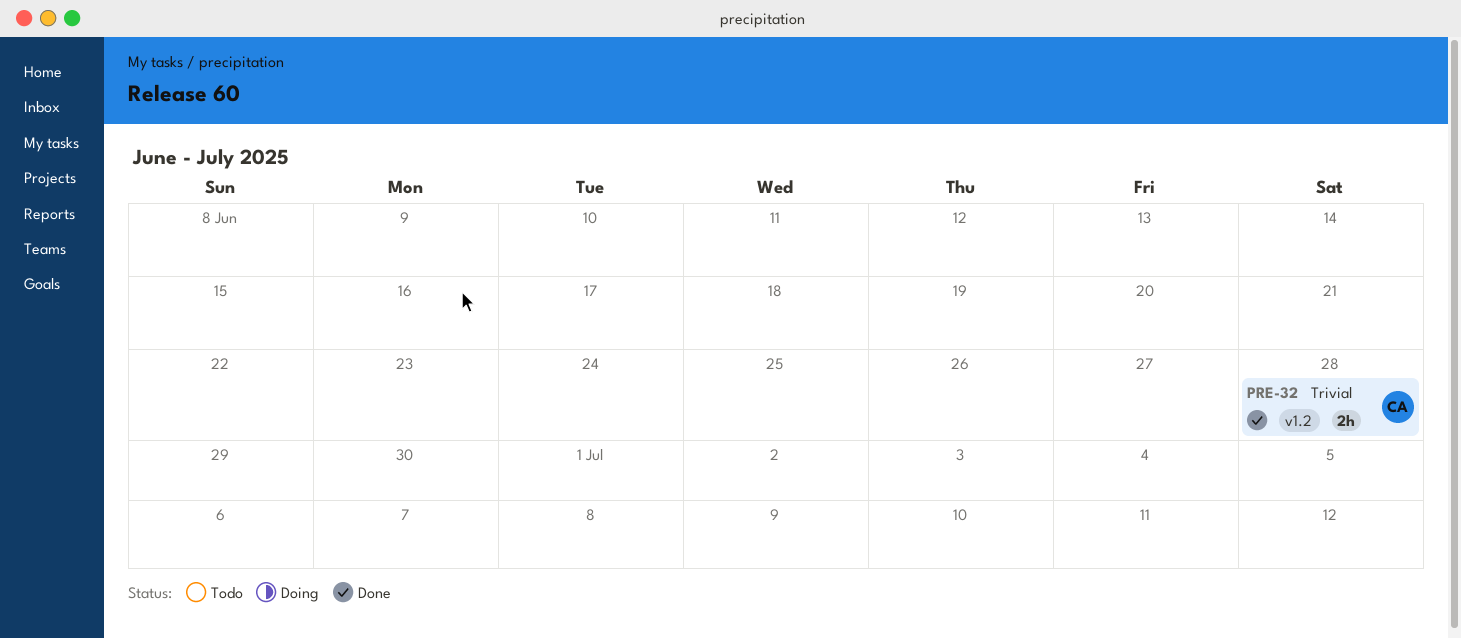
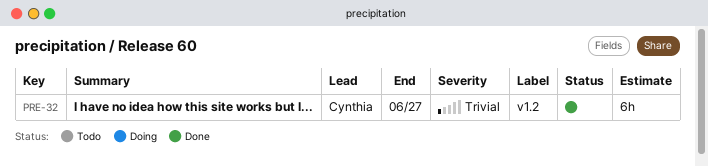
PRE-32, estimate: 2h -> 6h
PRE-32, due: Jun 28 -> Jun 27

